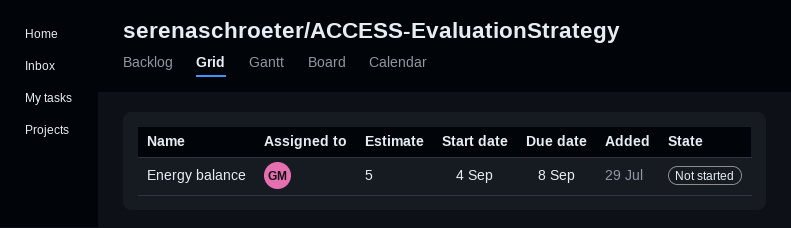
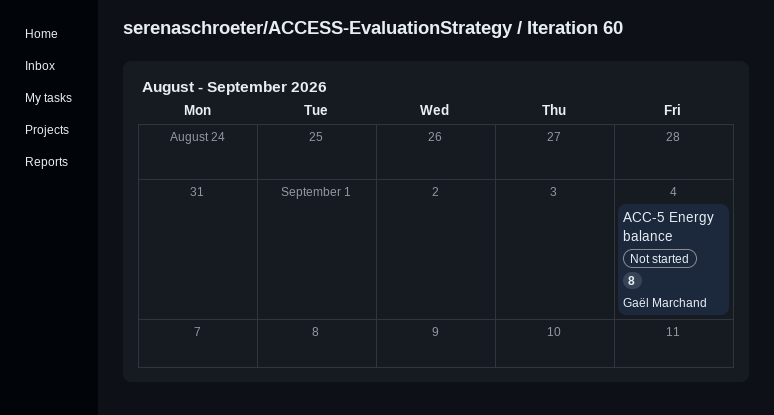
Energy balance, estimate: 5 -> 8
Energy balance, due: Sep 8 -> Sep 4

